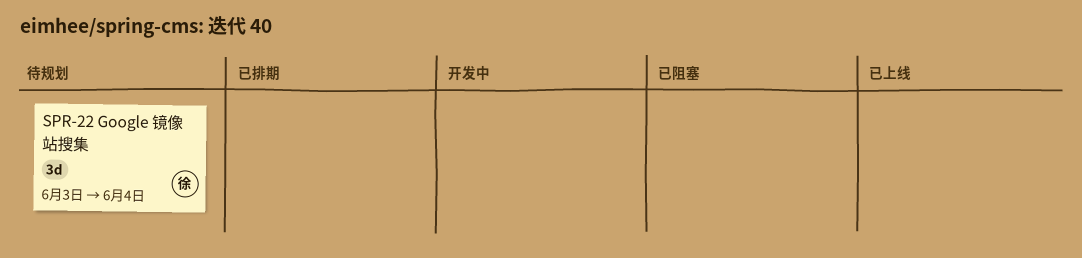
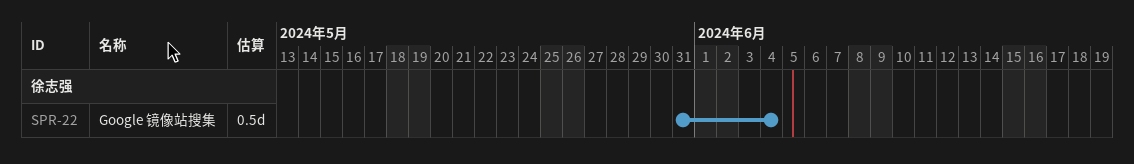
SPR-22, estimate: 3d -> 0.5d
SPR-22, start: Jun 3 -> May 31

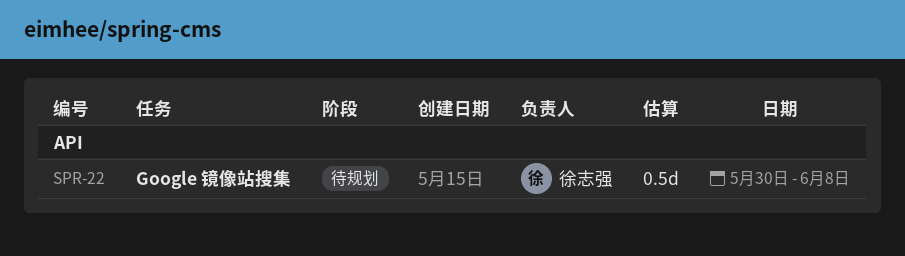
SPR-22, start: May 31 -> May 30
SPR-22, due: Jun 4 -> Jun 8

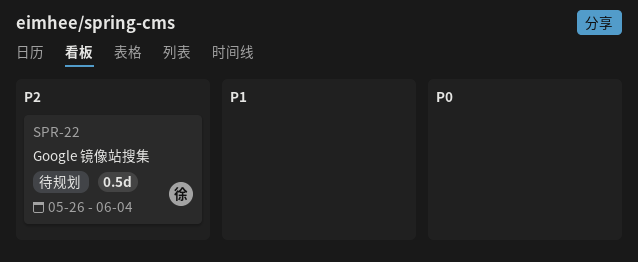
SPR-22, start: May 30 -> May 26
SPR-22, due: Jun 8 -> Jun 4

